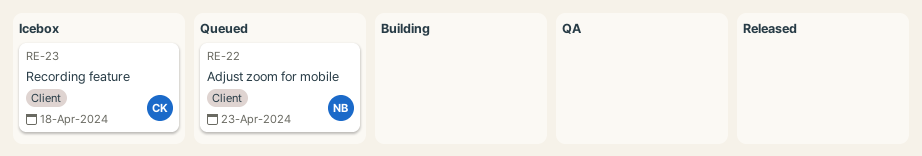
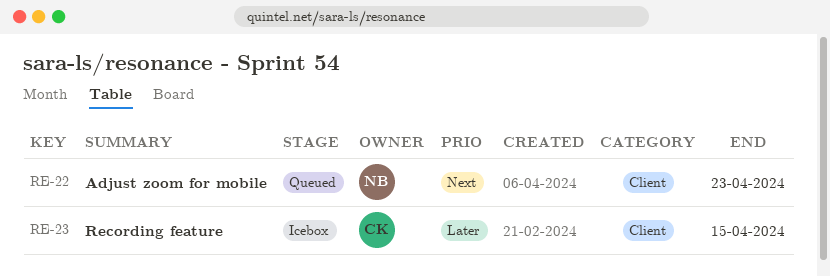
RE-23, due: Apr 18 -> Apr 15

